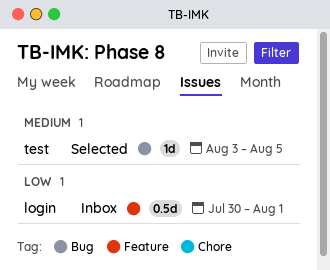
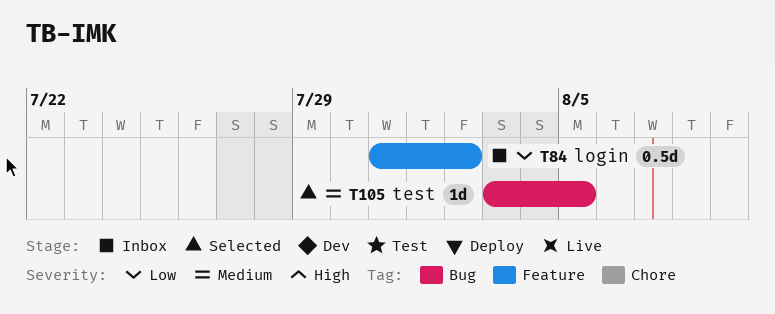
login, start: Jul 30 -> Jul 31
login, due: Aug 1 -> Aug 2

